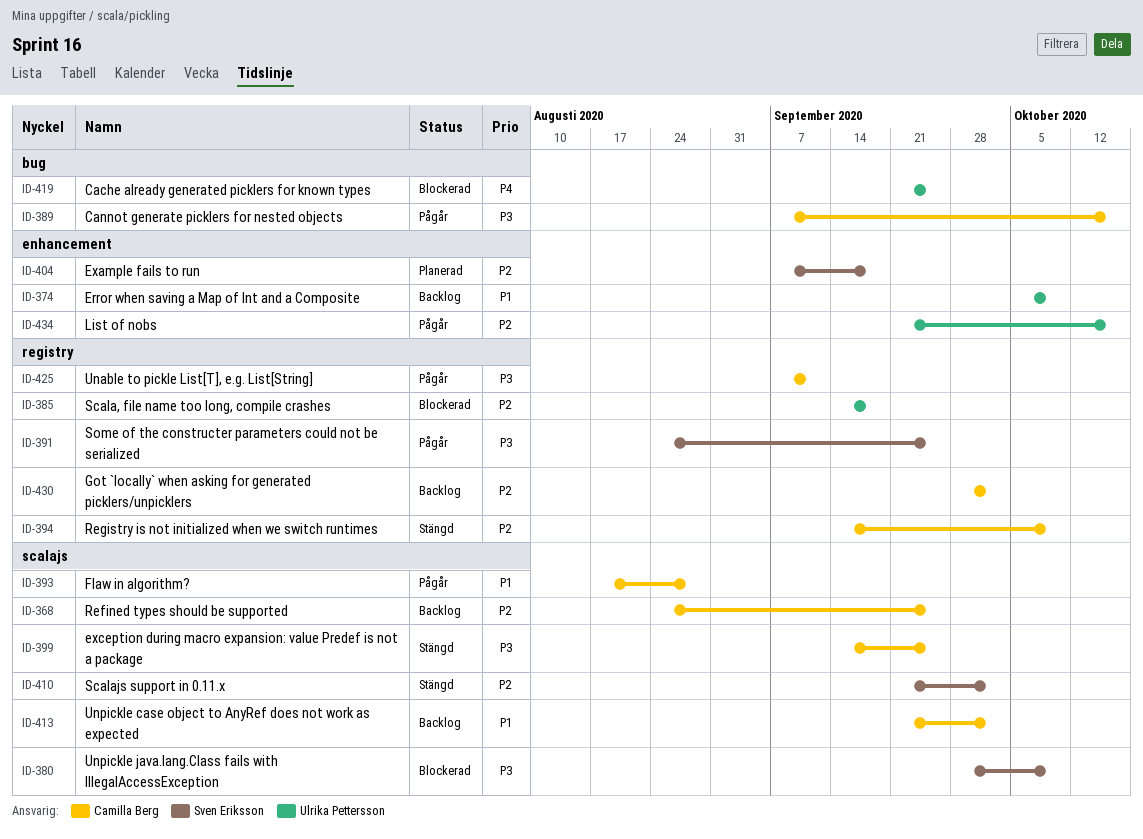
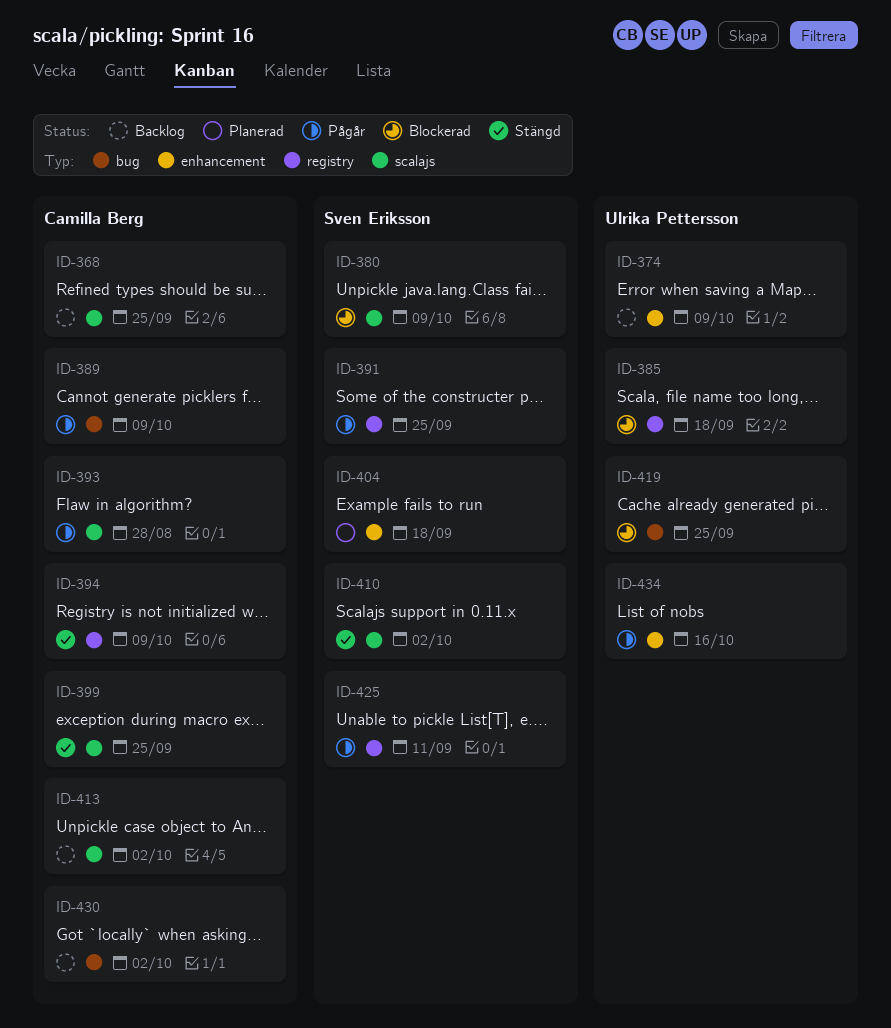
ID-389, due: Oct 16 -> Oct 9
ID-425, owner: Camilla Berg -> Sven Eriksson
ID-430, label: registry -> bug

